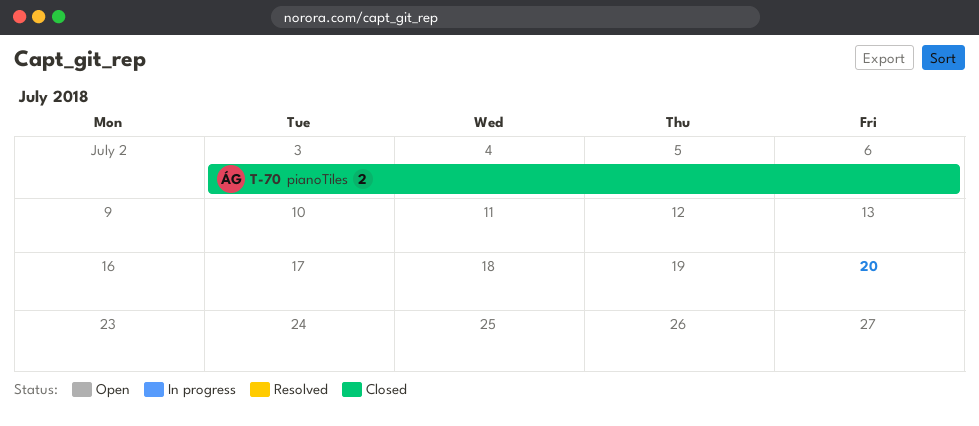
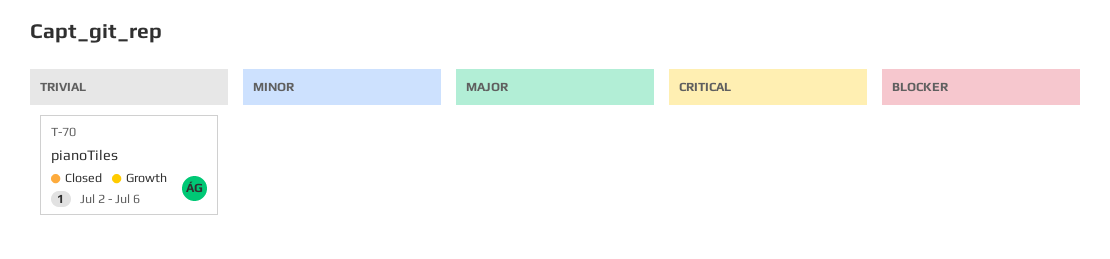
T-70, estimate: 2 -> 1
T-70, start: Jul 3 -> Jul 2

